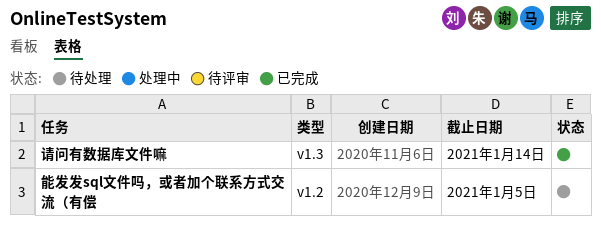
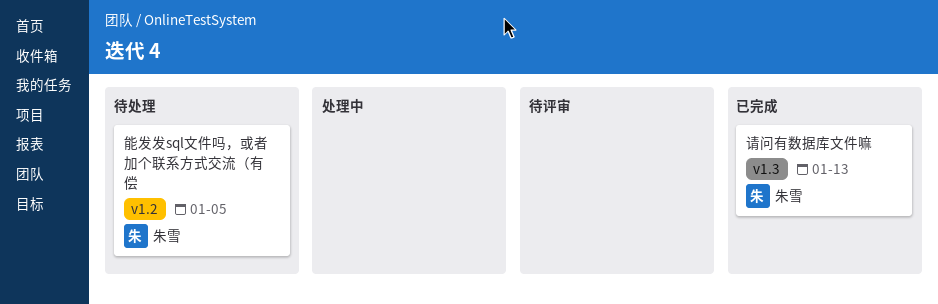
请问有数据库文件嘛, due: Jan 14 -> Jan 13

